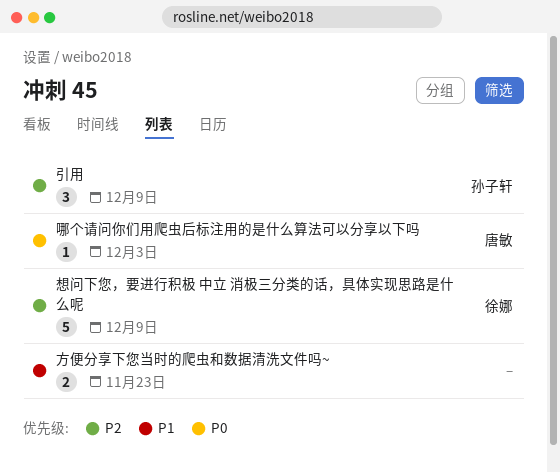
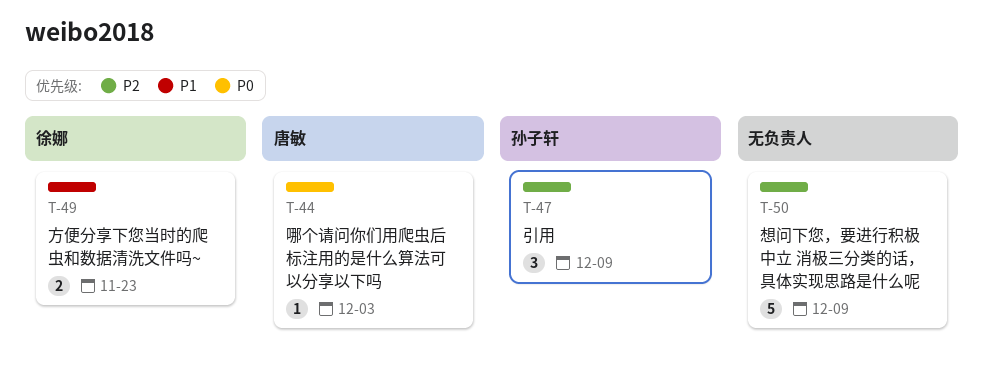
想问下您，要进行积极 中立 消极三分类的话，具体实现思路是什么呢, owner: 徐娜 -> none
方便分享下您当时的爬虫和数据清洗文件吗~, owner: none -> 徐娜

